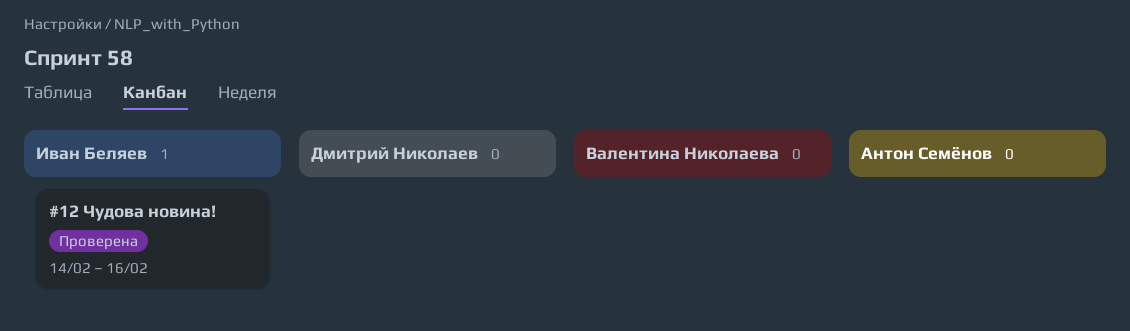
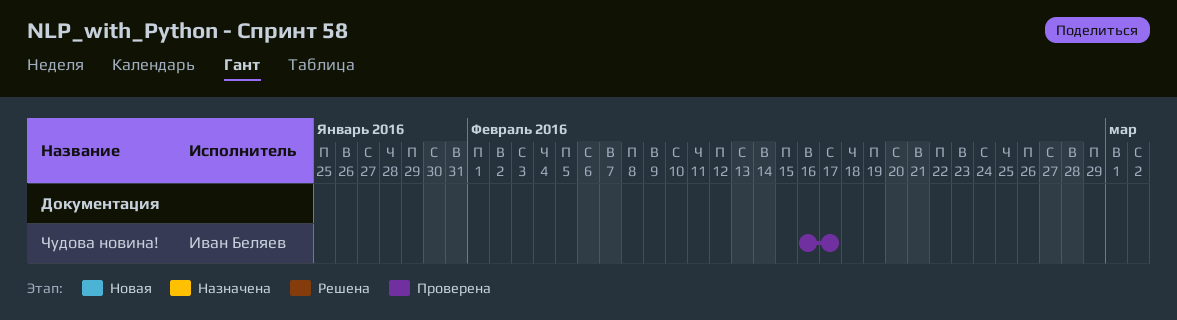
Чудова новина!, start: Feb 14 -> Feb 16
Чудова новина!, due: Feb 16 -> Feb 17

